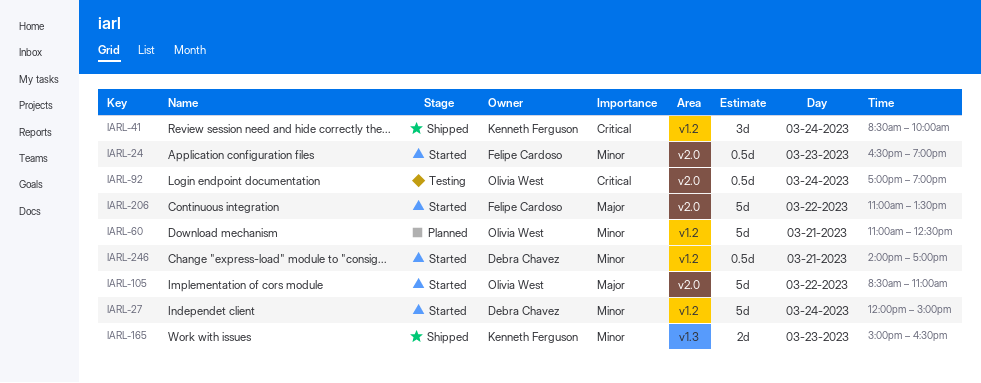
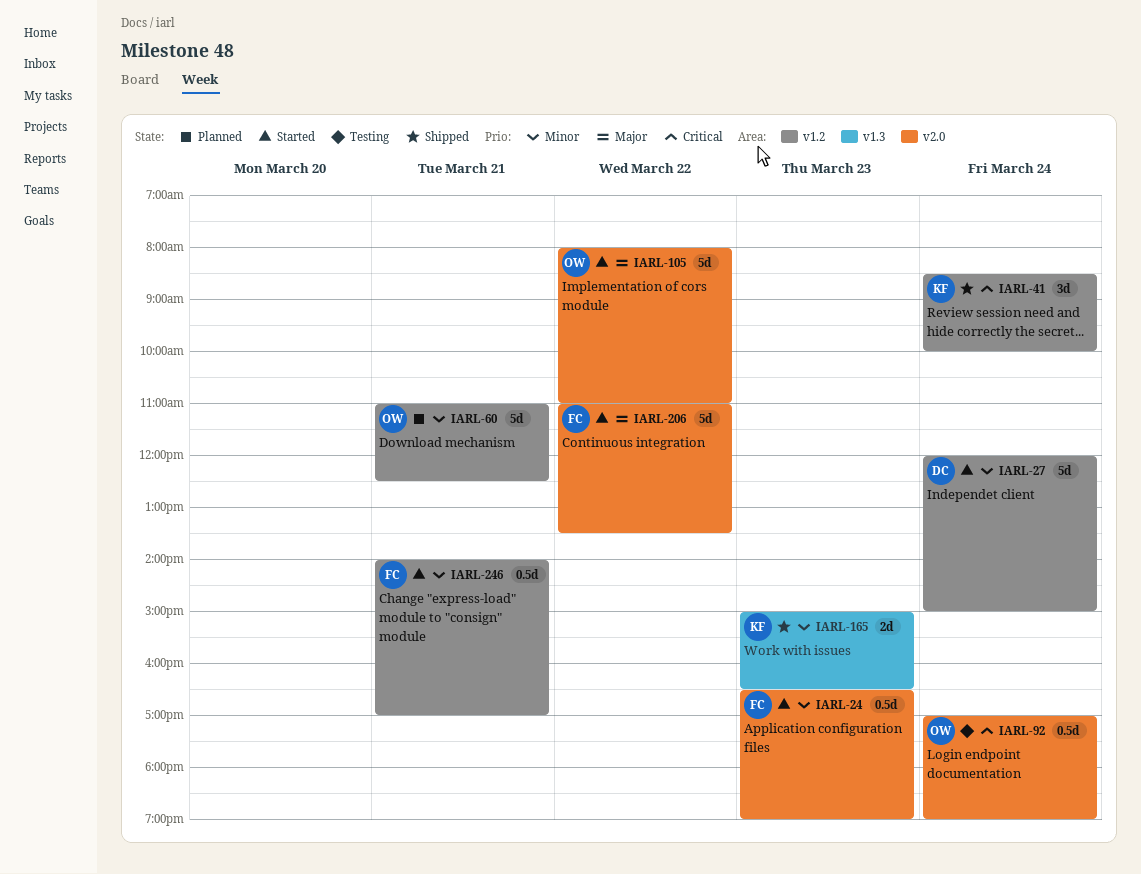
IARL-105, begins: 08:30 -> 08:00
IARL-246, owner: Debra Chavez -> Felipe Cardoso

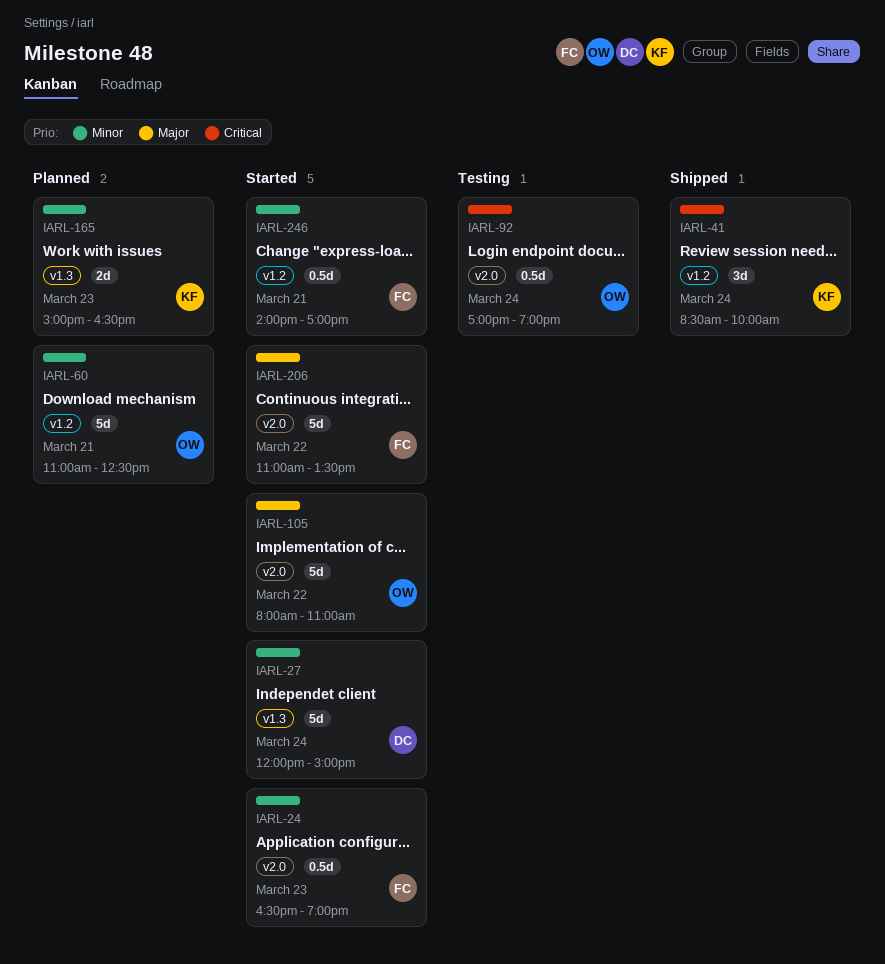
IARL-27, label: v1.2 -> v1.3
IARL-165, status: Shipped -> Planned

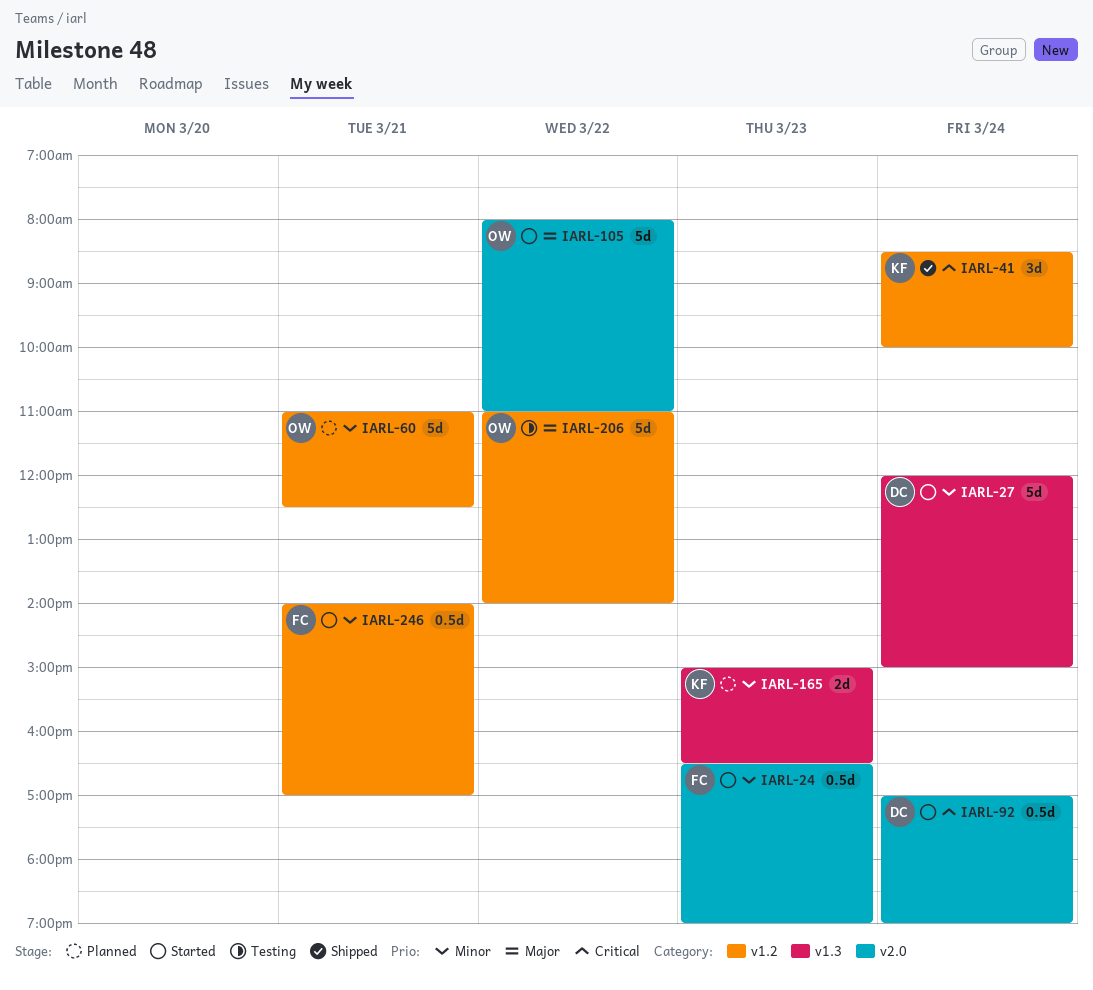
IARL-92, status: Testing -> Started
IARL-92, owner: OW -> DC
IARL-206, status: Started -> Testing
IARL-206, owner: FC -> OW
IARL-206, label: v2.0 -> v1.2
IARL-206, ends: 13:30 -> 14:00

